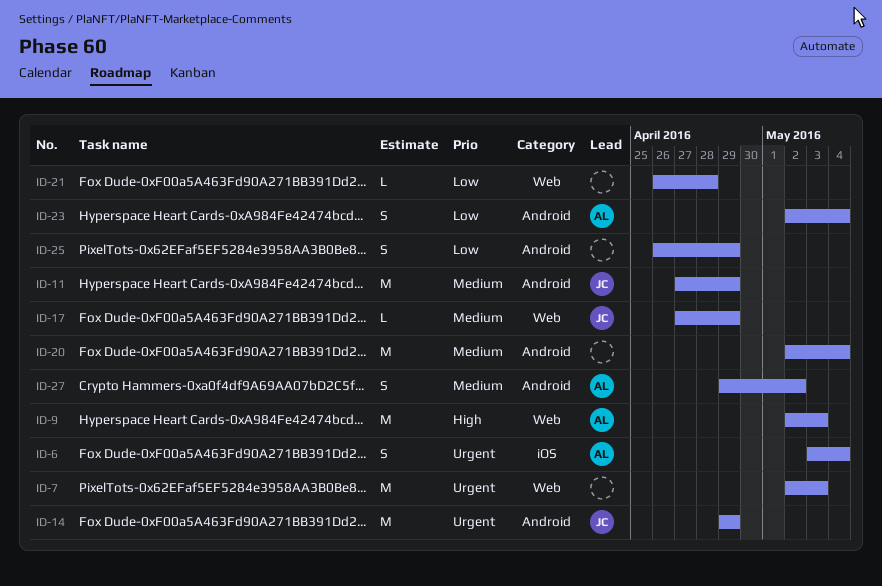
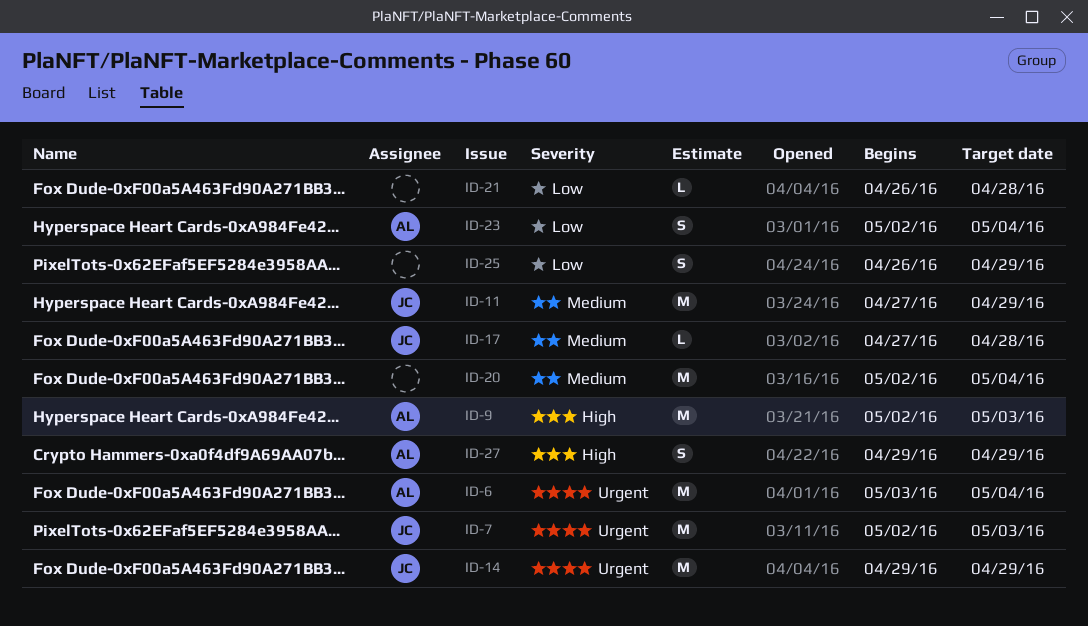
ID-6, estimate: S -> M
ID-7, owner: none -> JC
ID-17, due: Apr 29 -> Apr 28
ID-27, priority: Medium -> High
ID-27, due: May 2 -> Apr 29

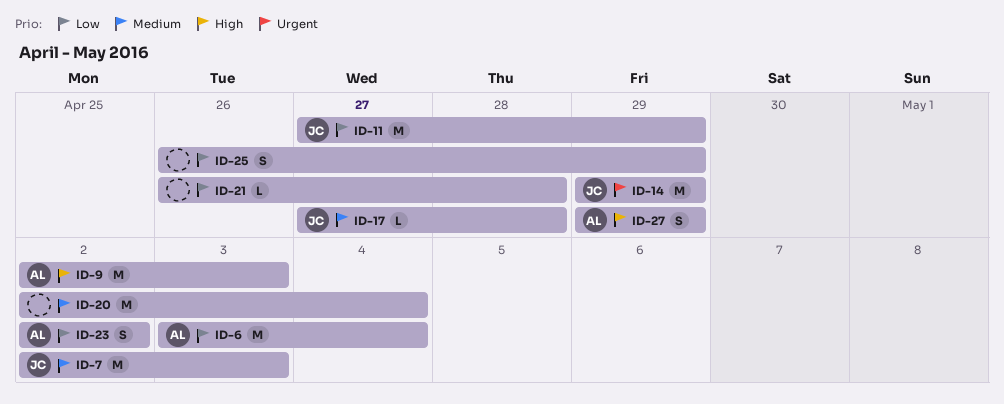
ID-6, priority: Urgent -> Low
ID-7, priority: Urgent -> Medium
ID-11, priority: Medium -> Low
ID-23, due: May 4 -> May 2

